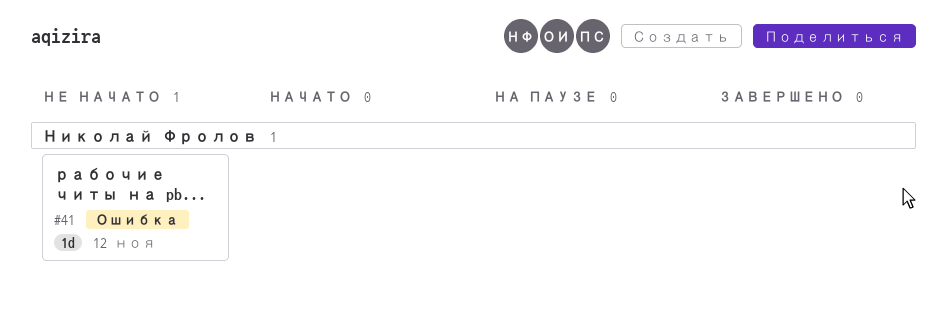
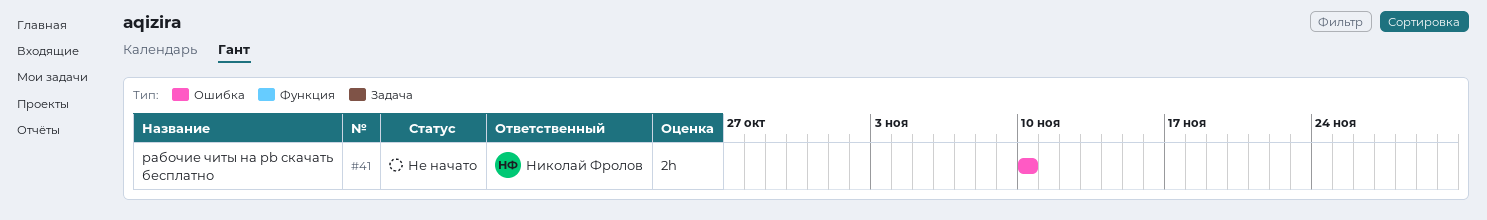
#41, estimate: 1d -> 2h
#41, due: Nov 12 -> Nov 10

